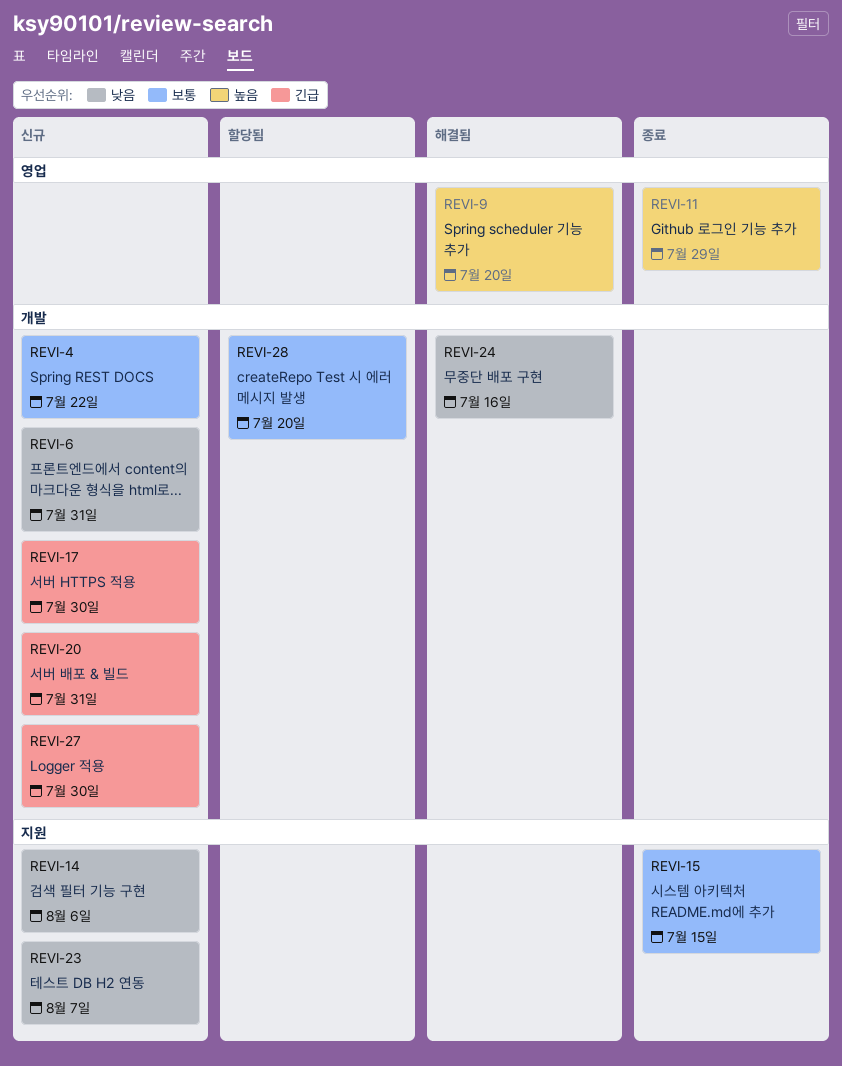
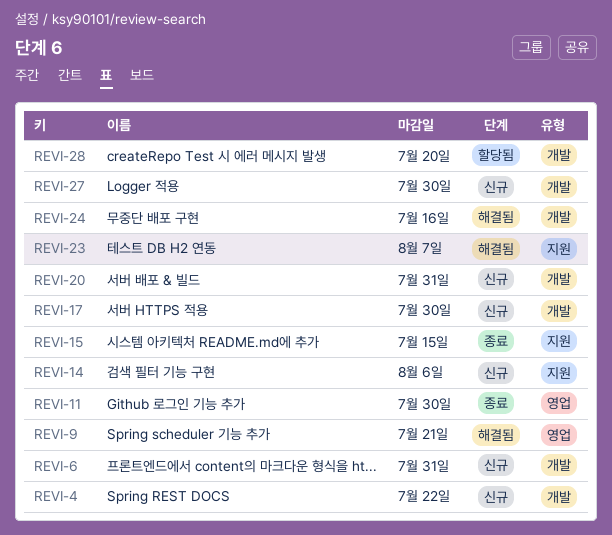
REVI-9, due: Jul 20 -> Jul 21
REVI-11, due: Jul 29 -> Jul 30
REVI-23, status: 신규 -> 해결됨

